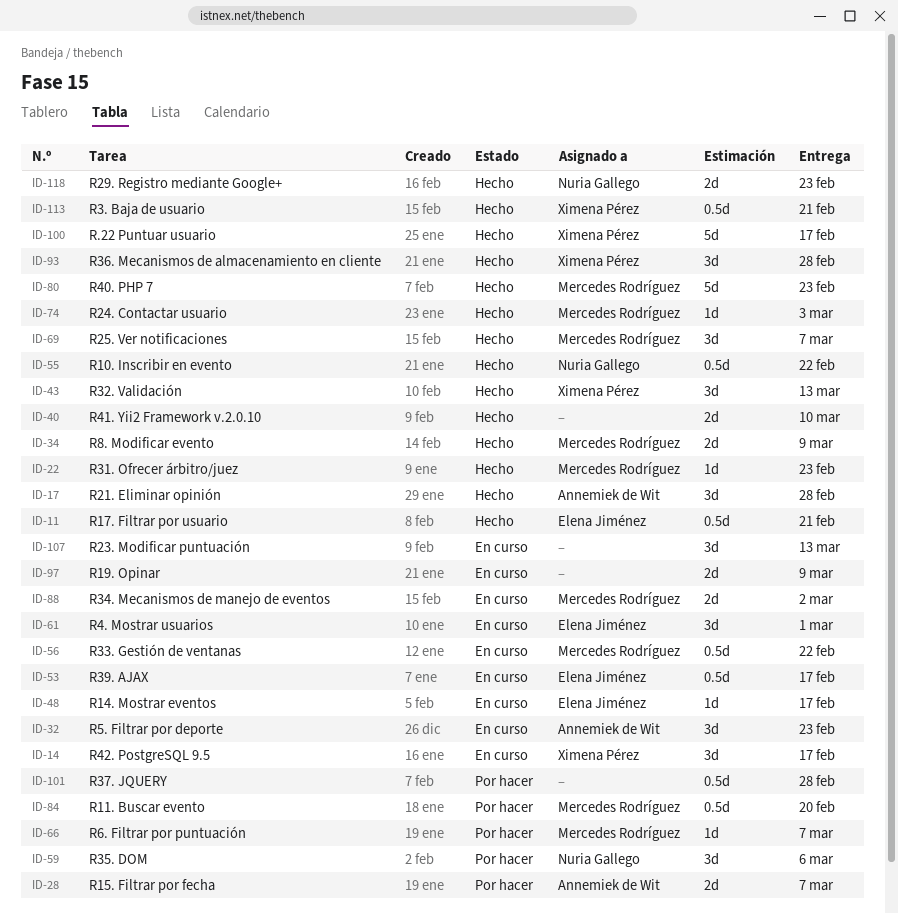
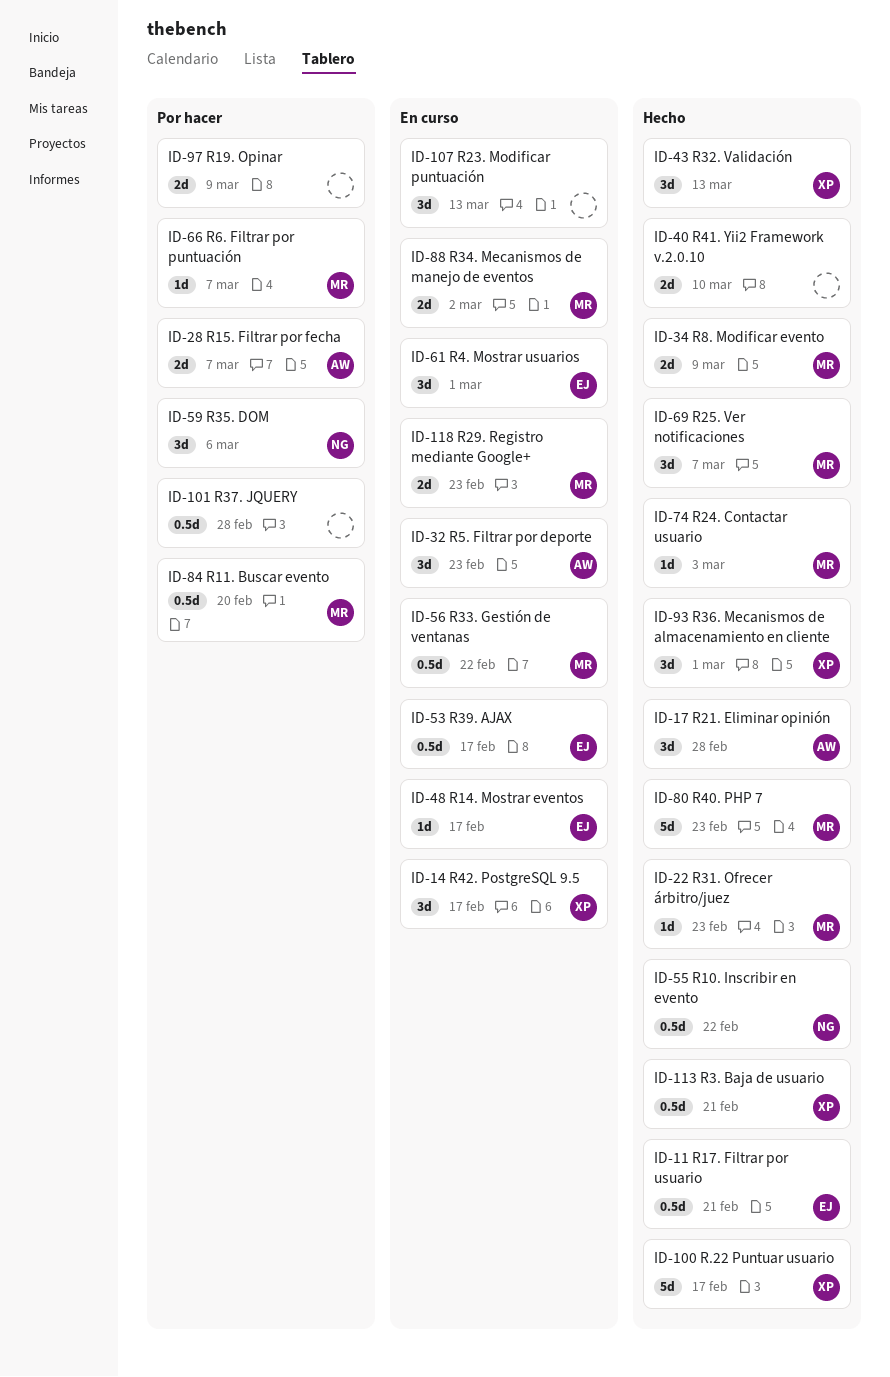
ID-93, due: Feb 28 -> Mar 1
ID-97, status: En curso -> Por hacer
ID-118, status: Hecho -> En curso
ID-118, owner: Nuria Gallego -> Mercedes Rodríguez

